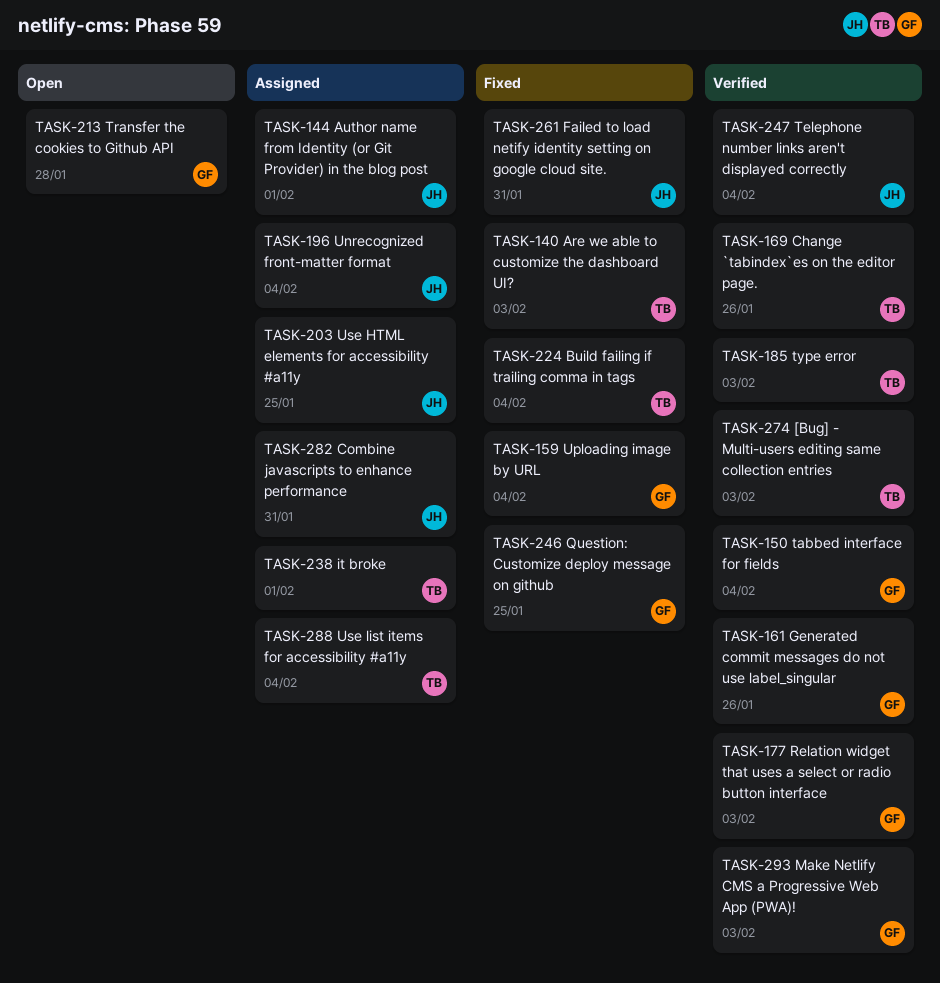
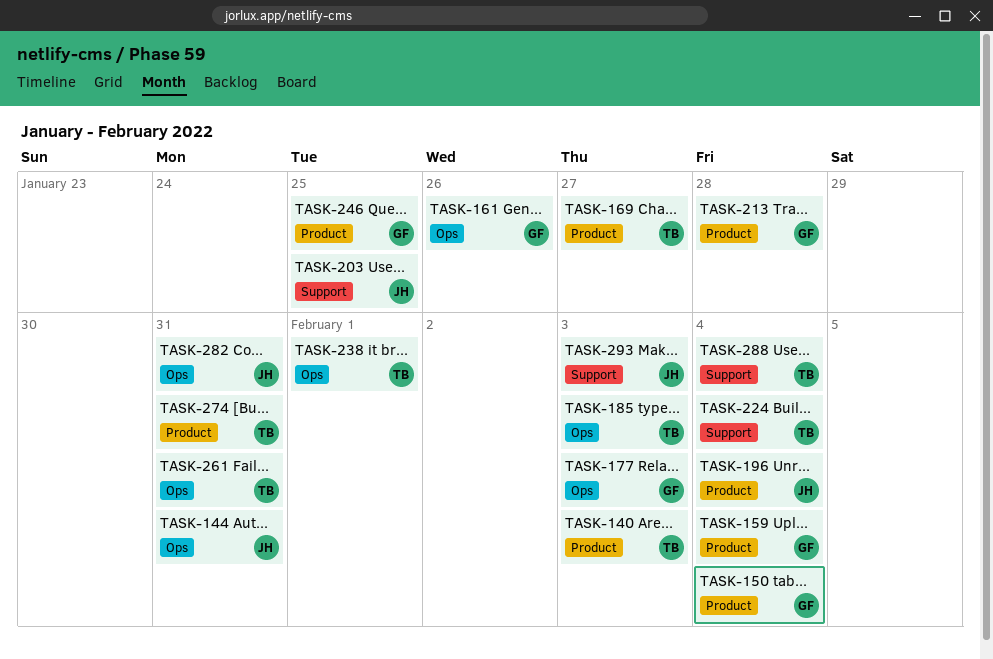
TASK-144, due: Feb 1 -> Jan 31
TASK-169, due: Jan 26 -> Jan 27
TASK-247: present -> none
TASK-261, owner: JH -> TB
TASK-274, due: Feb 3 -> Jan 31
TASK-293, owner: GF -> JH

